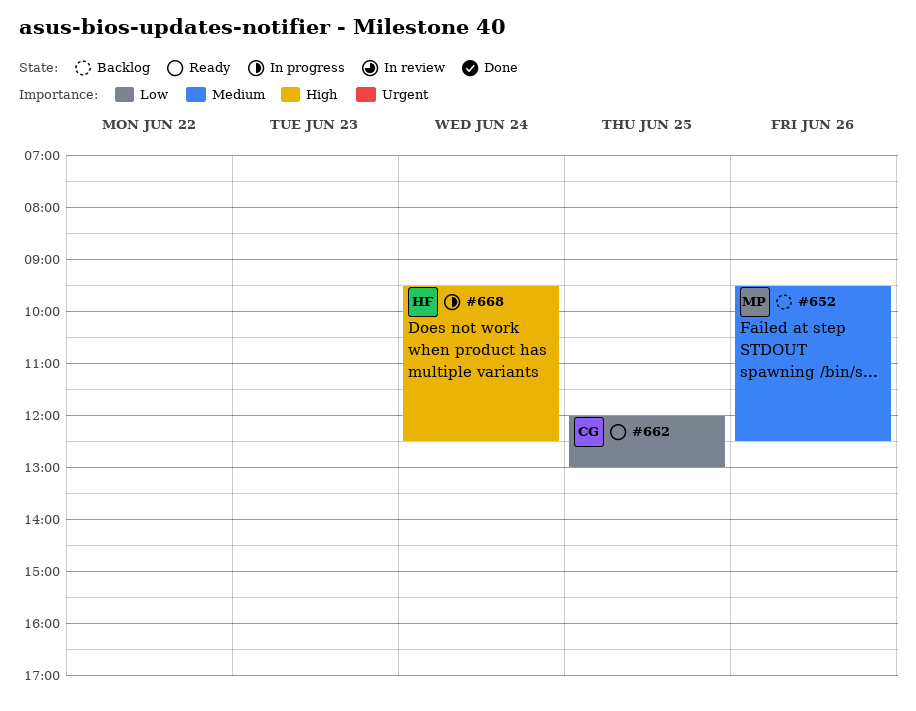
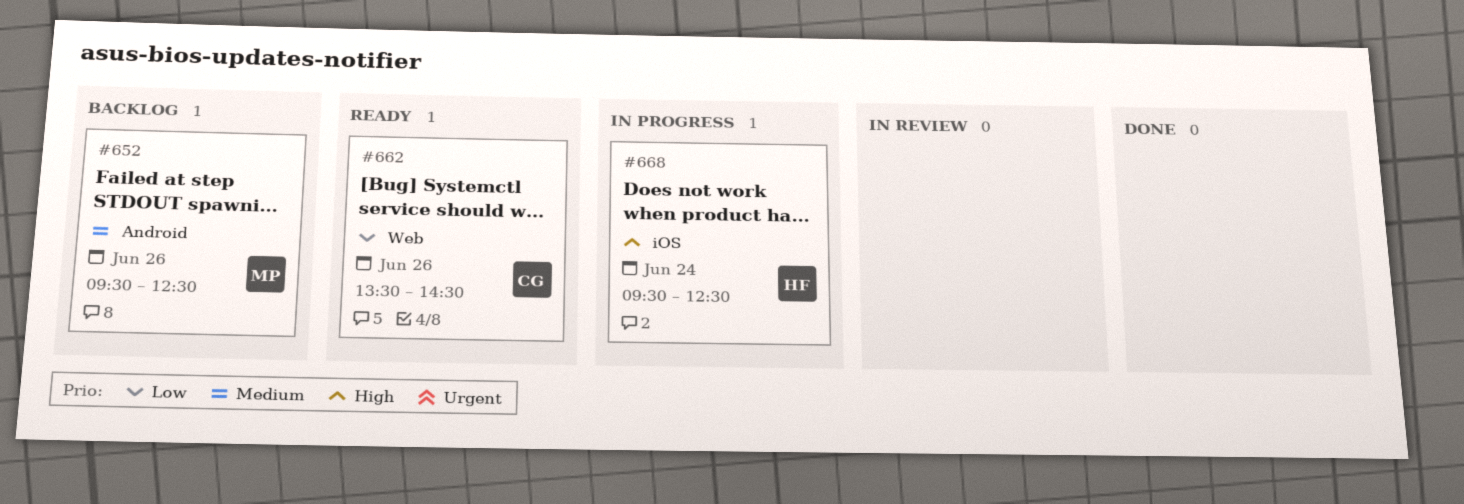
#662, day: Jun 25 -> Jun 26
#662, begins: 12:00 -> 13:30
#662, ends: 13:00 -> 14:30

